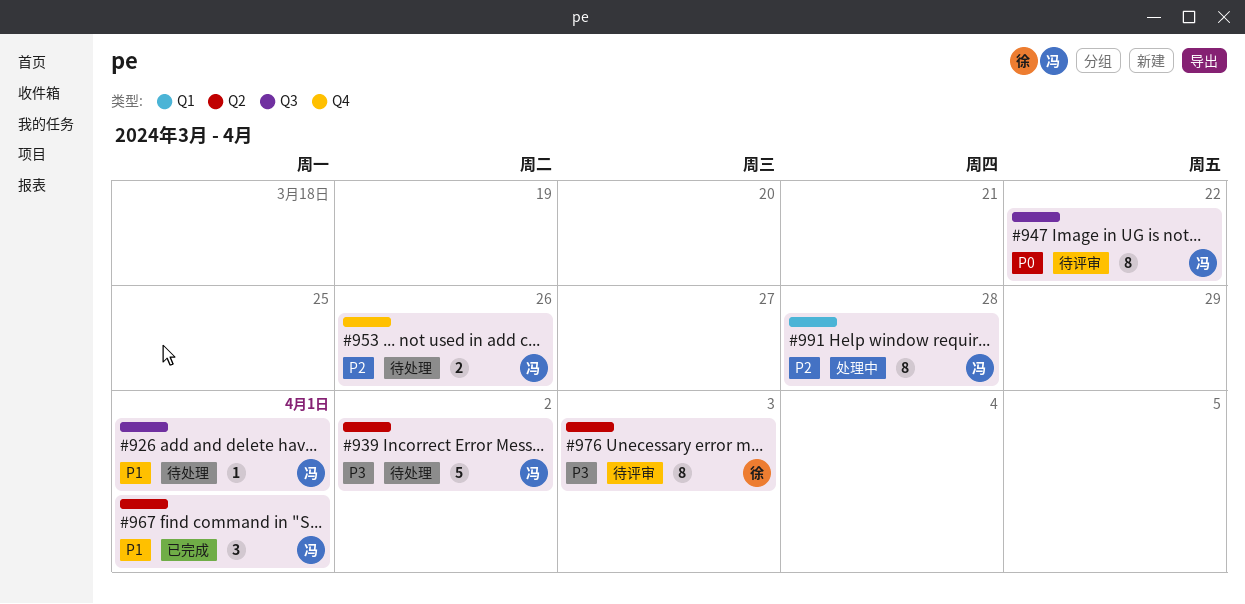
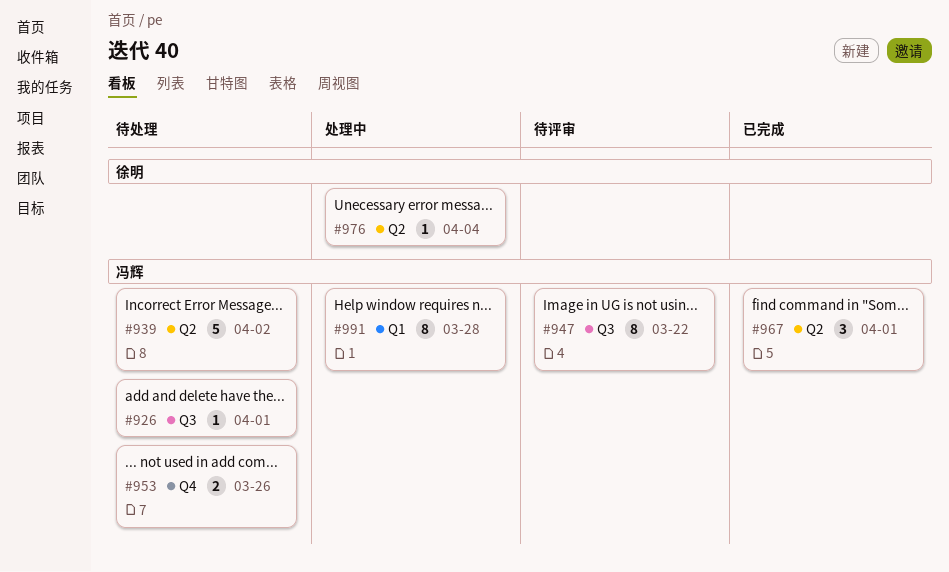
#976, status: 待评审 -> 处理中
#976, estimate: 8 -> 1
#976, due: Apr 3 -> Apr 4

